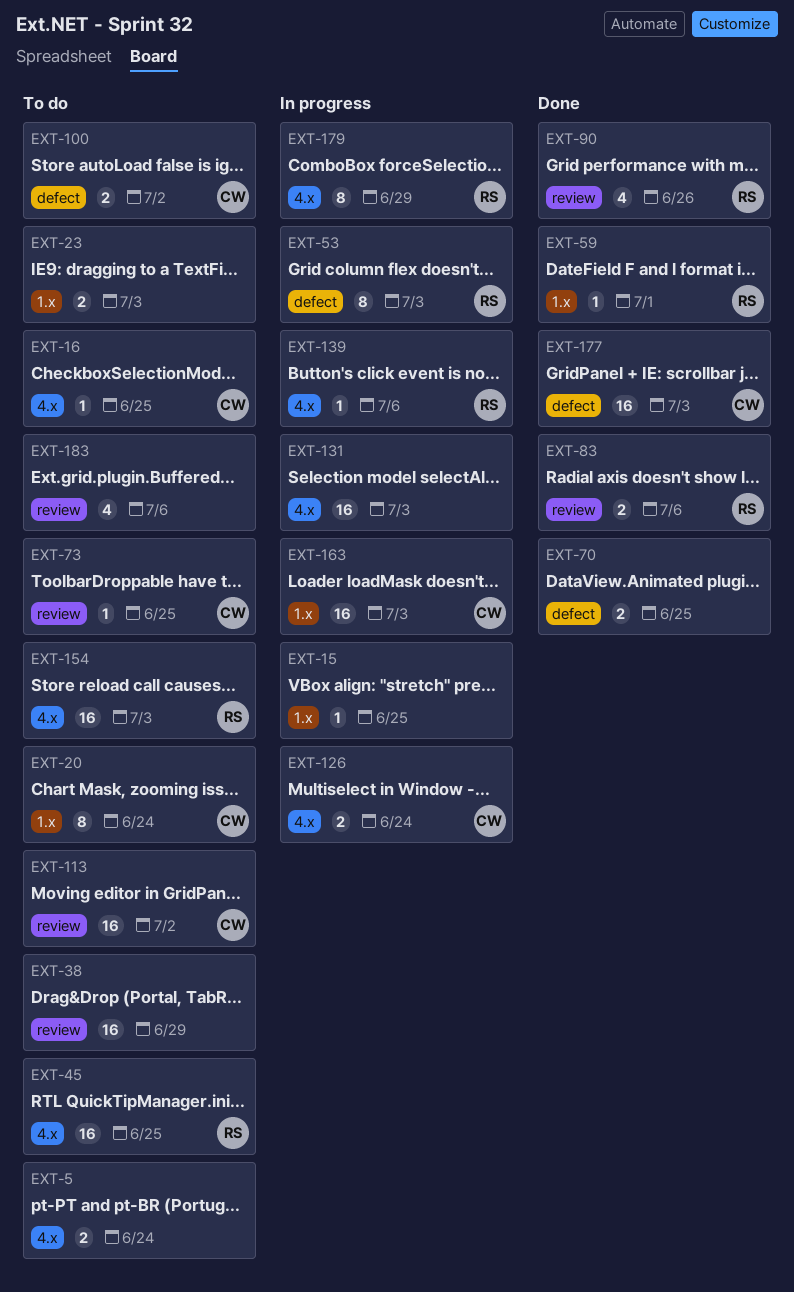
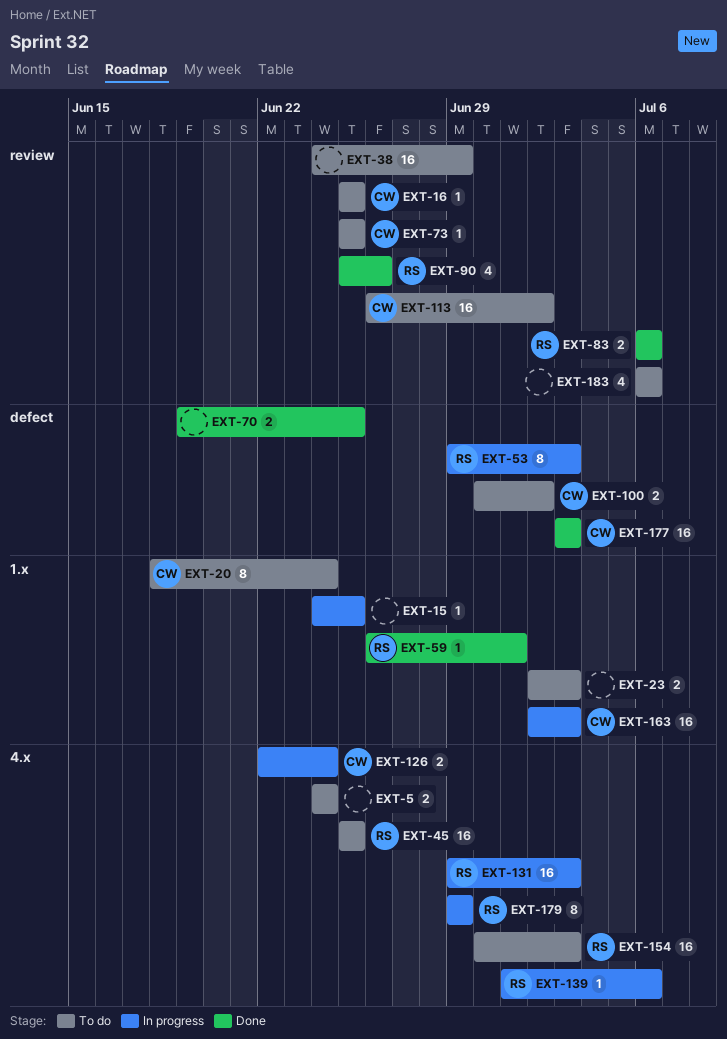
EXT-16, label: 4.x -> review
EXT-131, owner: none -> RS

